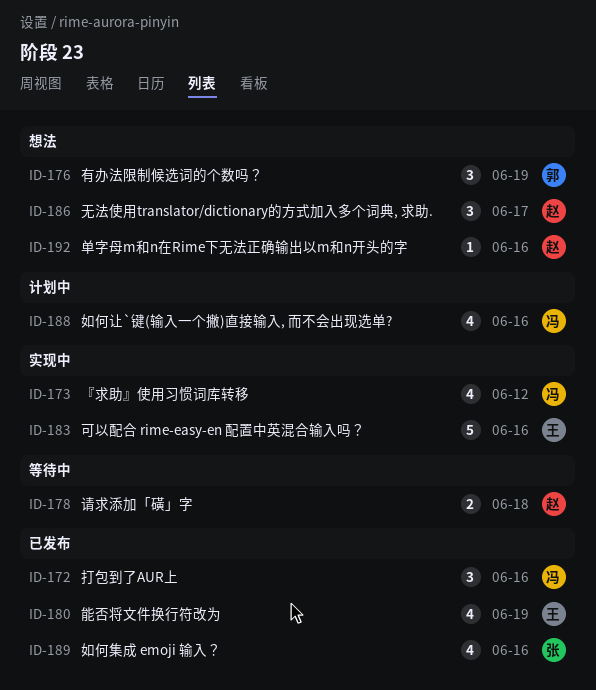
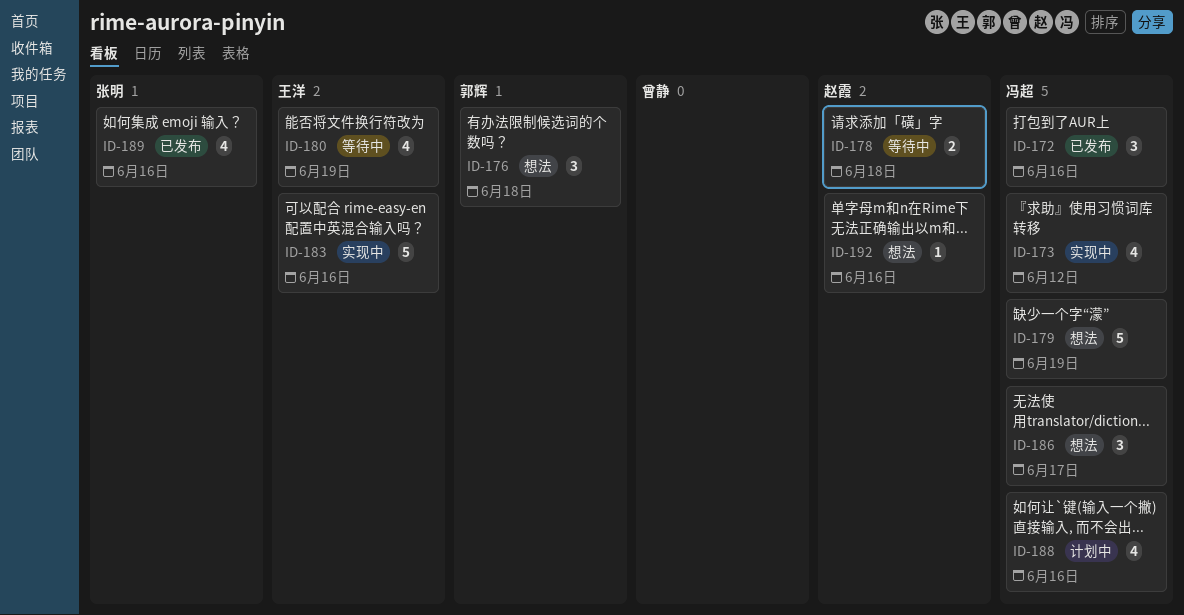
ID-176, due: Jun 19 -> Jun 18
ID-179: none -> present
ID-180, status: 已发布 -> 等待中
ID-186, owner: 赵霞 -> 冯超

